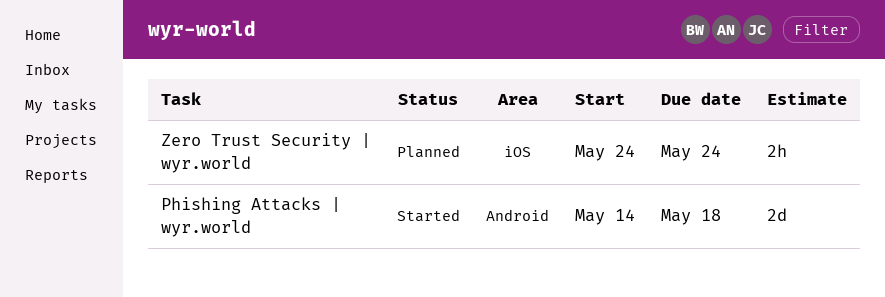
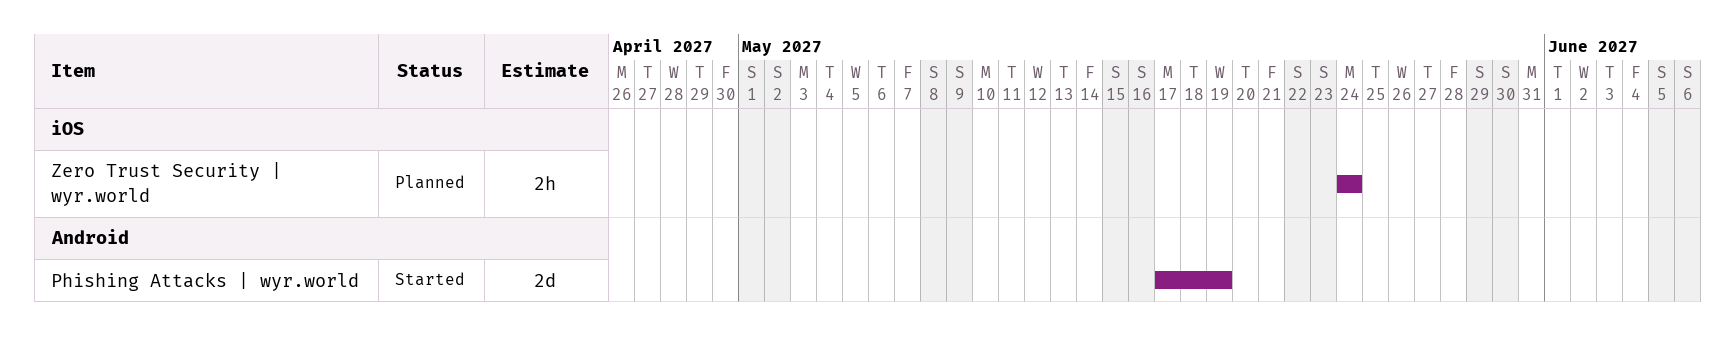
Phishing Attacks | wyr.world, start: May 14 -> May 17
Phishing Attacks | wyr.world, due: May 18 -> May 19

